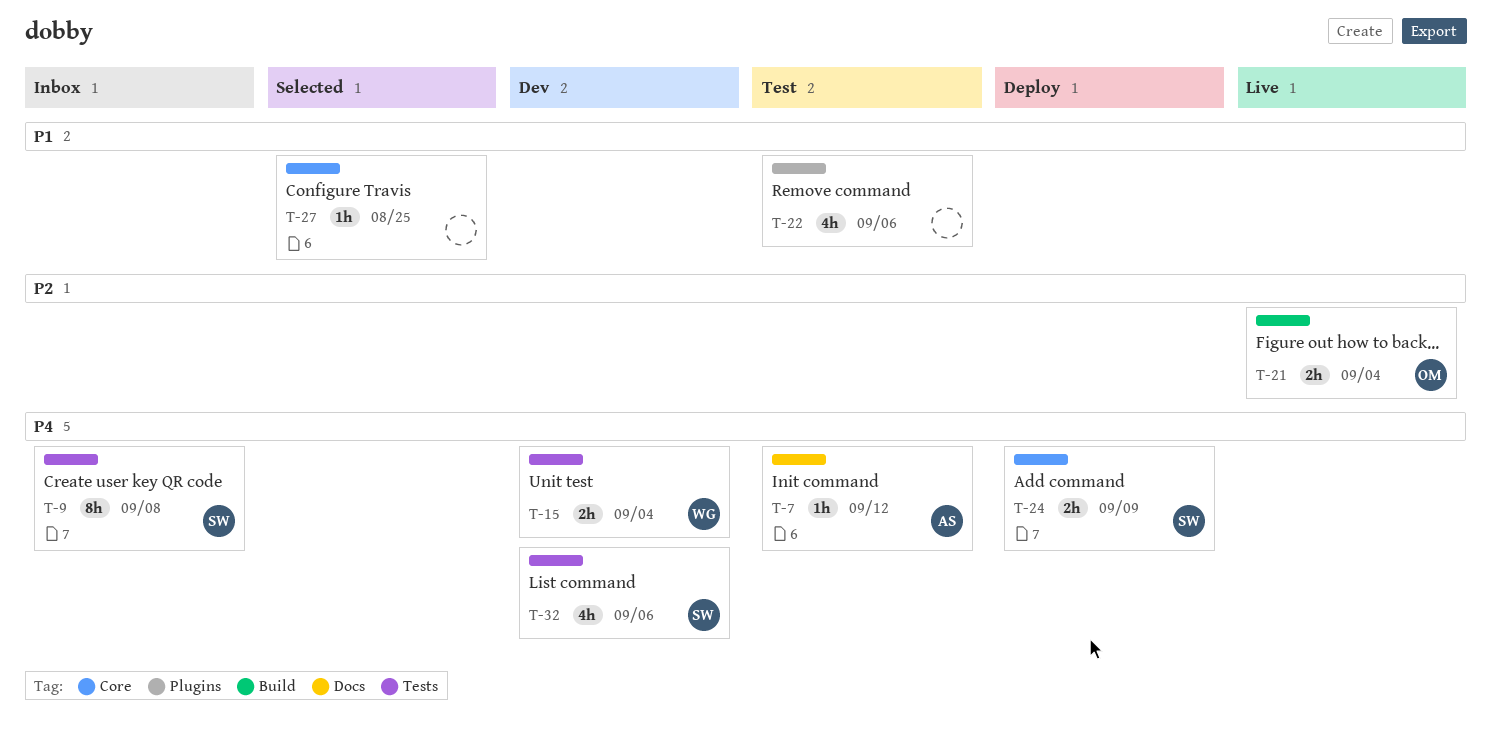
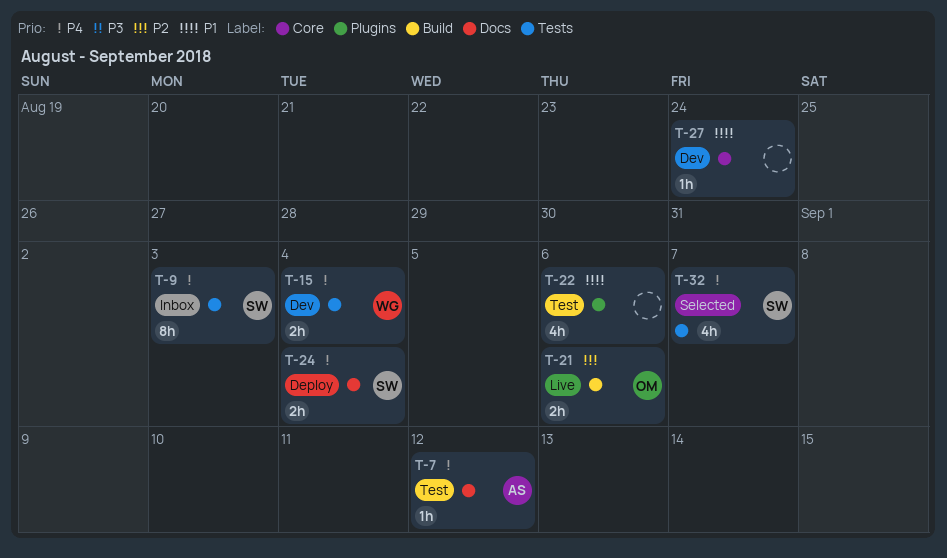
T-9, due: Sep 8 -> Sep 3
T-21, due: Sep 4 -> Sep 6
T-24, label: Core -> Docs
T-24, due: Sep 9 -> Sep 4
T-27, status: Selected -> Dev
T-27, due: Aug 25 -> Aug 24
T-32, status: Dev -> Selected
T-32, due: Sep 6 -> Sep 7

